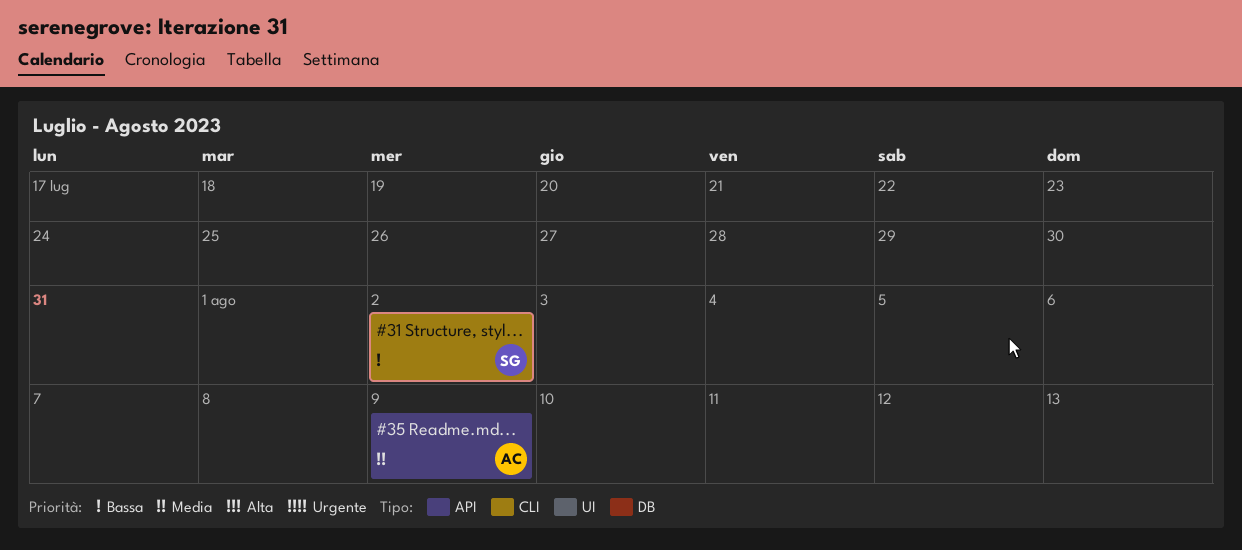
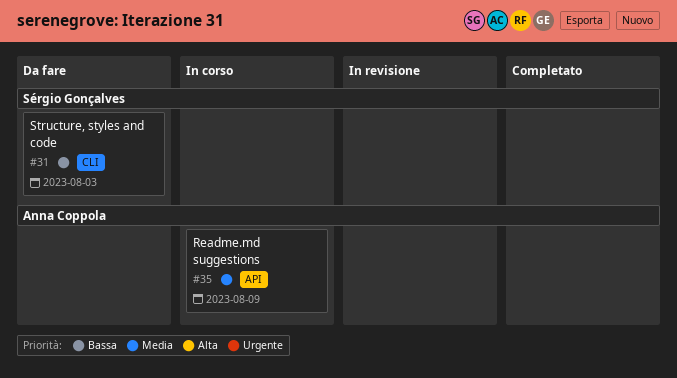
#31, due: Aug 2 -> Aug 3

